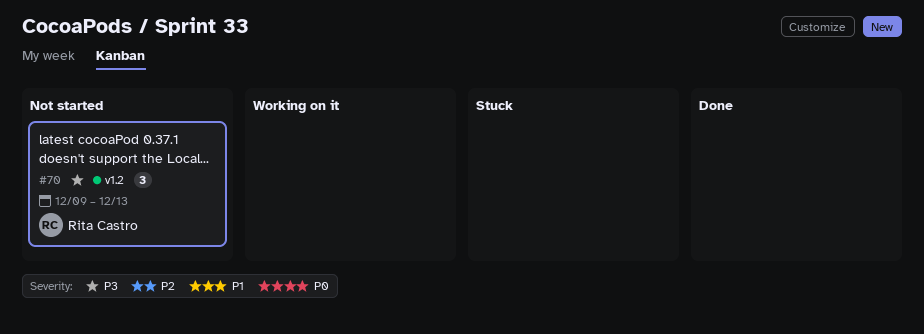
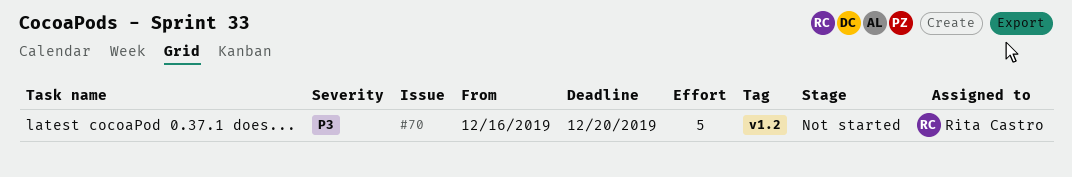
#70, estimate: 3 -> 5
#70, start: Dec 9 -> Dec 16
#70, due: Dec 13 -> Dec 20

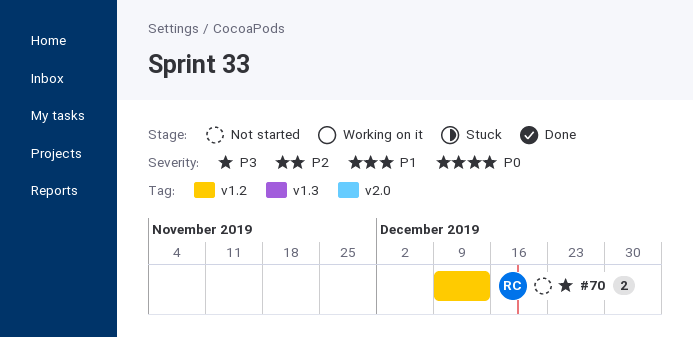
#70, estimate: 5 -> 2
#70, start: Dec 16 -> Dec 9
#70, due: Dec 20 -> Dec 13

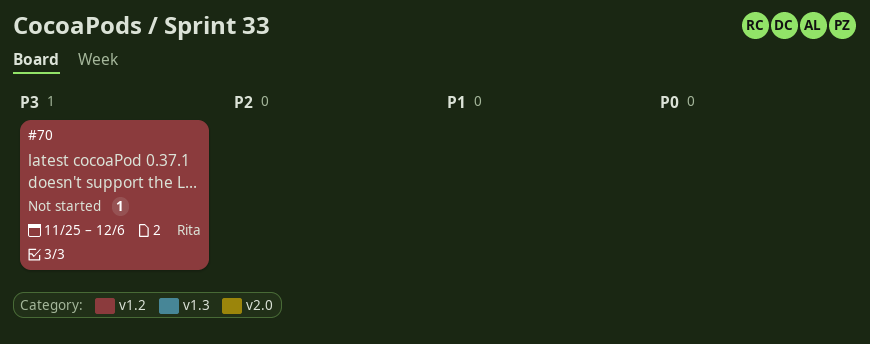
#70, estimate: 2 -> 1
#70, start: Dec 9 -> Nov 25
#70, due: Dec 13 -> Dec 6

